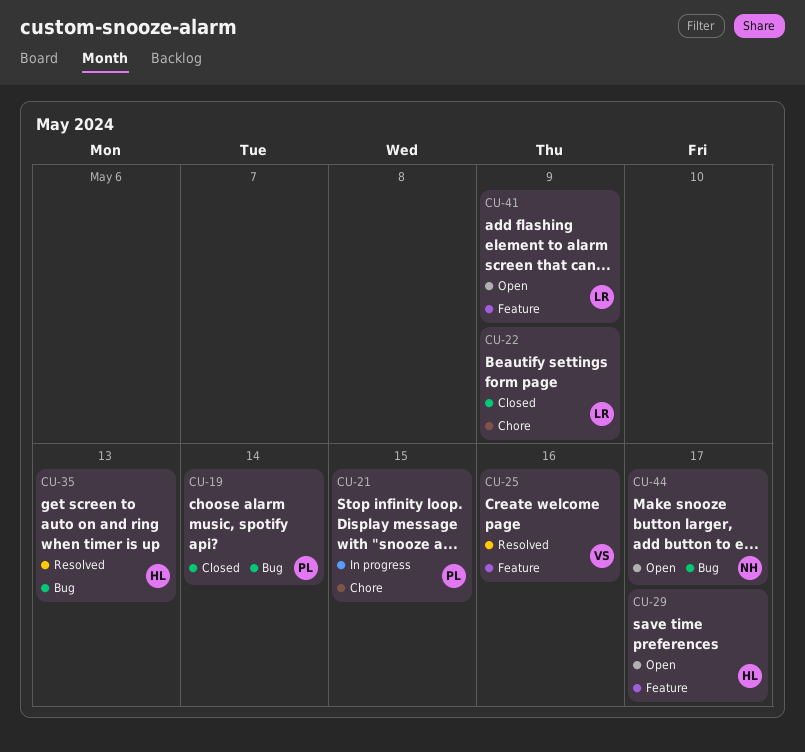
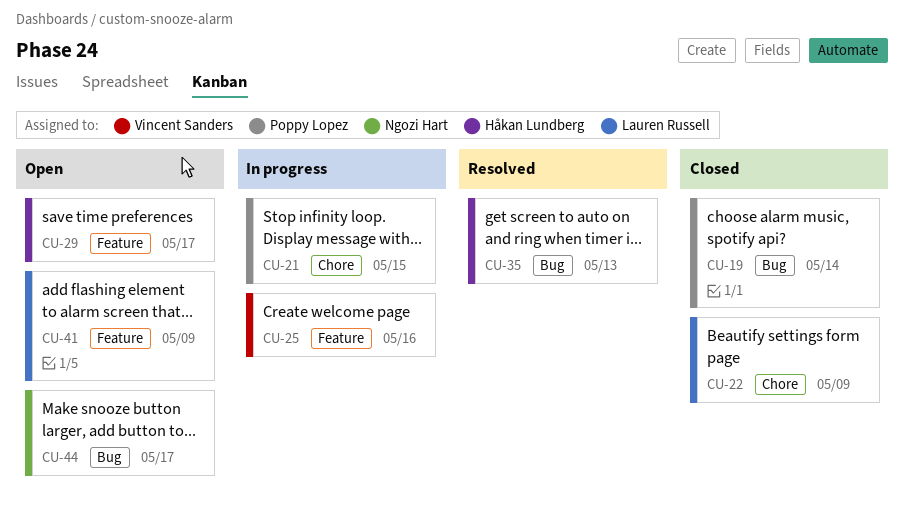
CU-25, status: Resolved -> In progress

